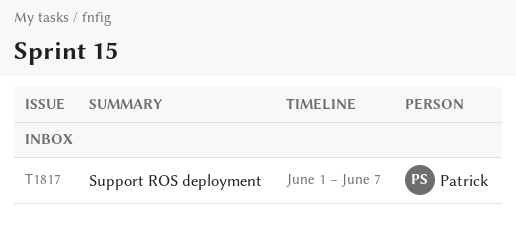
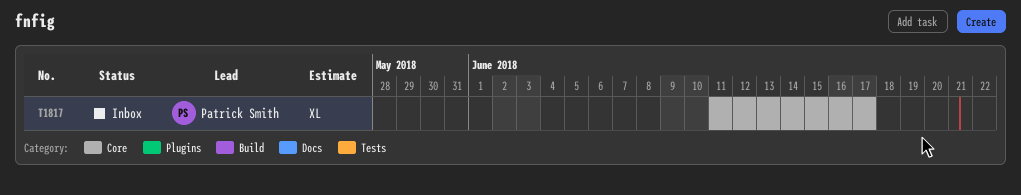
T1817, start: Jun 1 -> Jun 11
T1817, due: Jun 7 -> Jun 17

